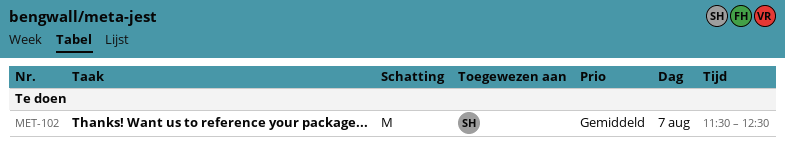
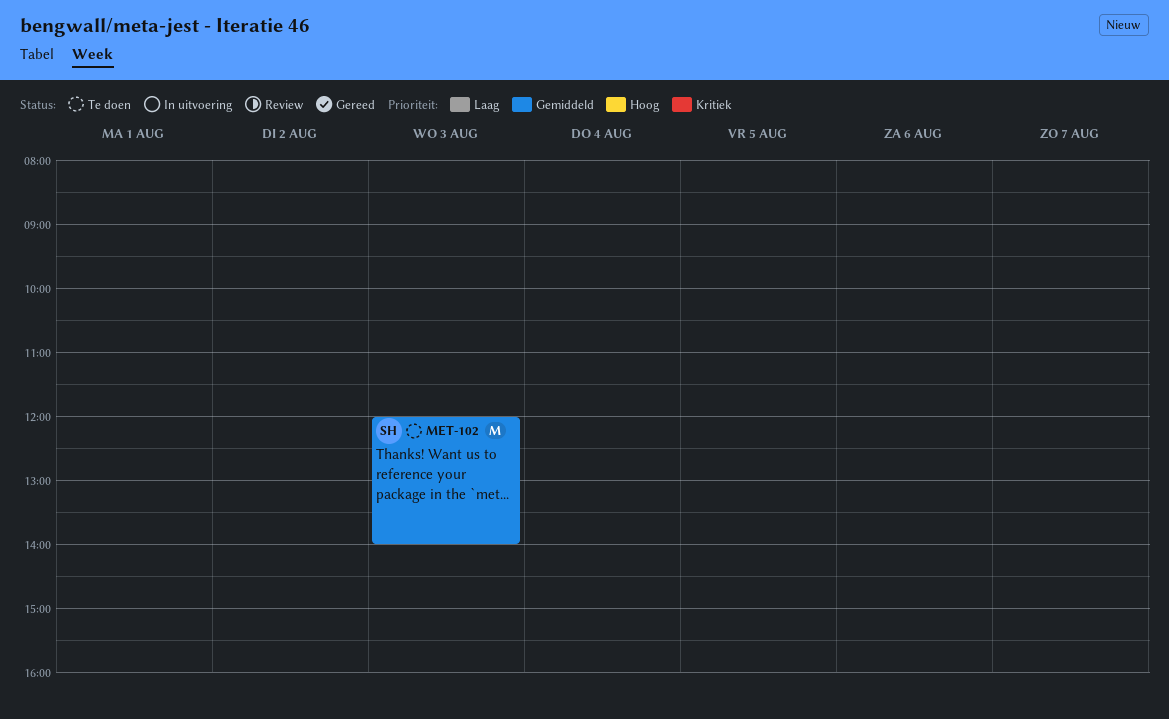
MET-102, day: Aug 7 -> Aug 3
MET-102, begins: 11:30 -> 12:00
MET-102, ends: 12:30 -> 14:00

